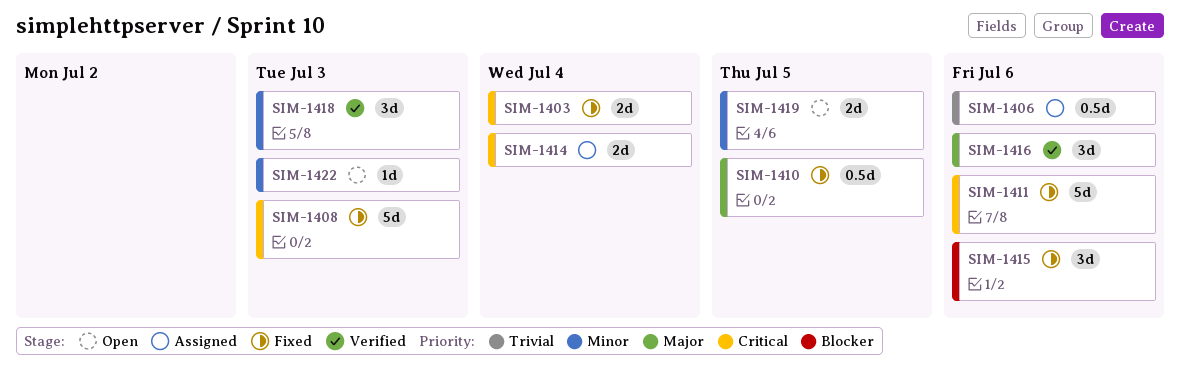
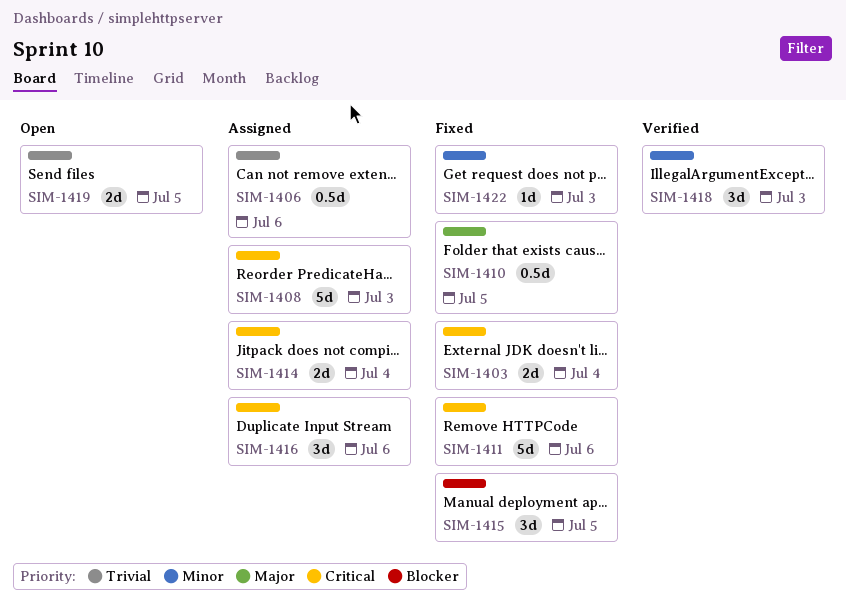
SIM-1408, status: Fixed -> Assigned
SIM-1415, due: Jul 6 -> Jul 5
SIM-1416, status: Verified -> Assigned
SIM-1416, priority: Major -> Critical
SIM-1419, priority: Minor -> Trivial
SIM-1422, status: Open -> Fixed

